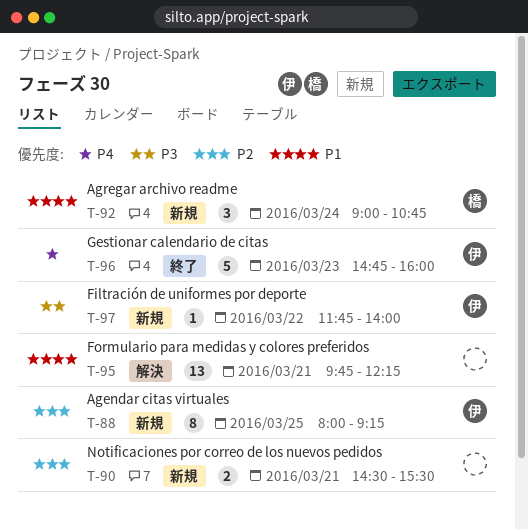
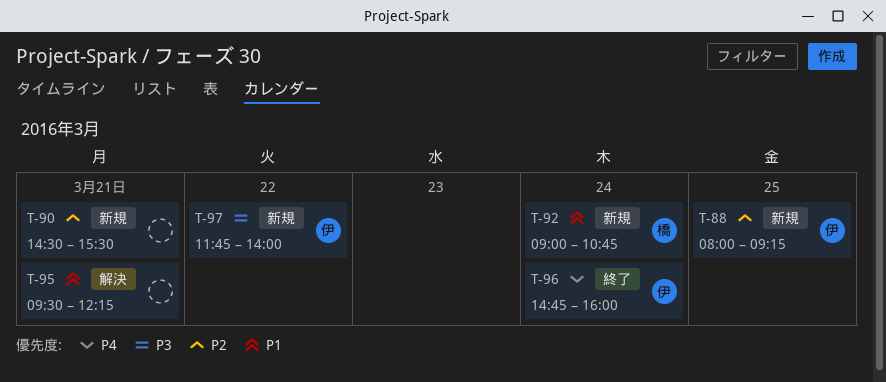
T-95, begins: 09:45 -> 09:30
T-96, day: Mar 23 -> Mar 24

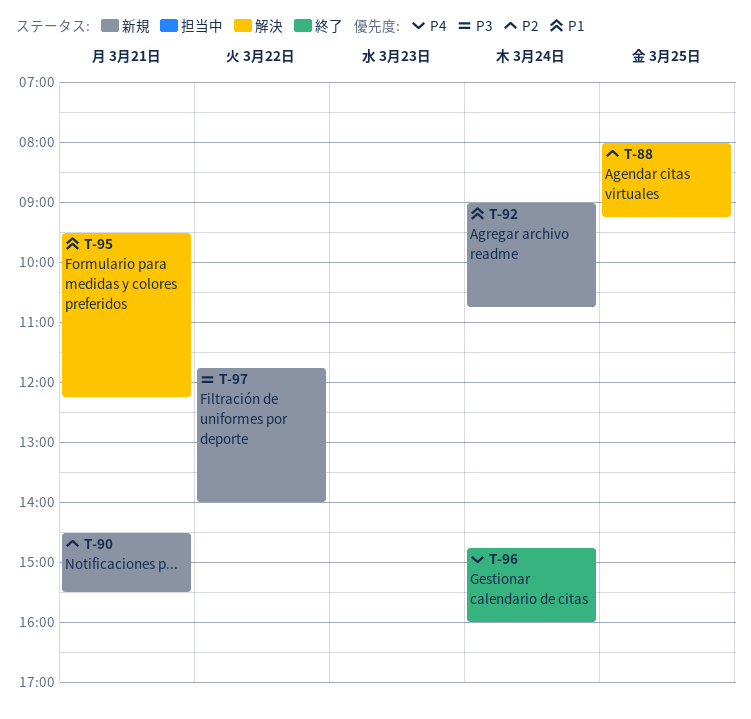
T-88, status: 新規 -> 解決

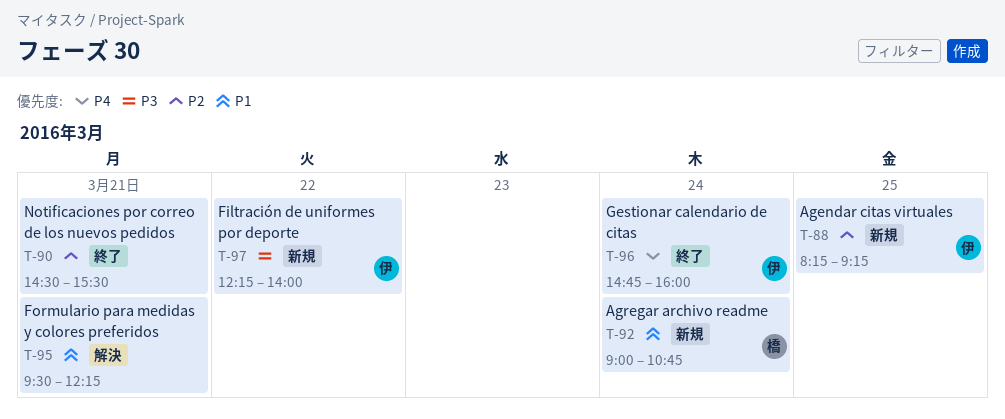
T-88, status: 解決 -> 新規
T-88, begins: 08:00 -> 08:15
T-90, status: 新規 -> 終了
T-97, begins: 11:45 -> 12:15

